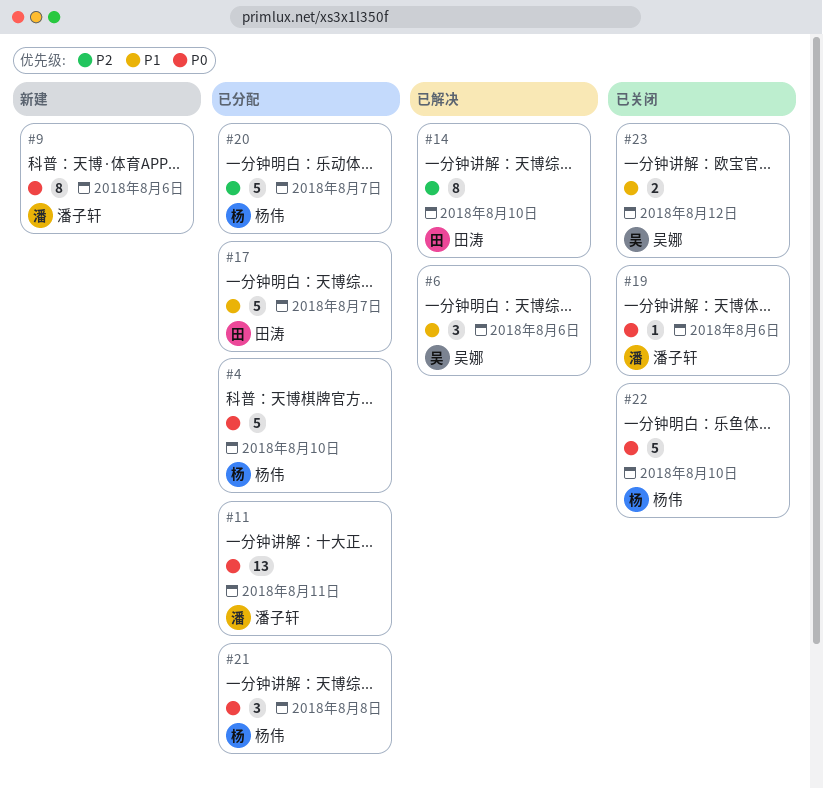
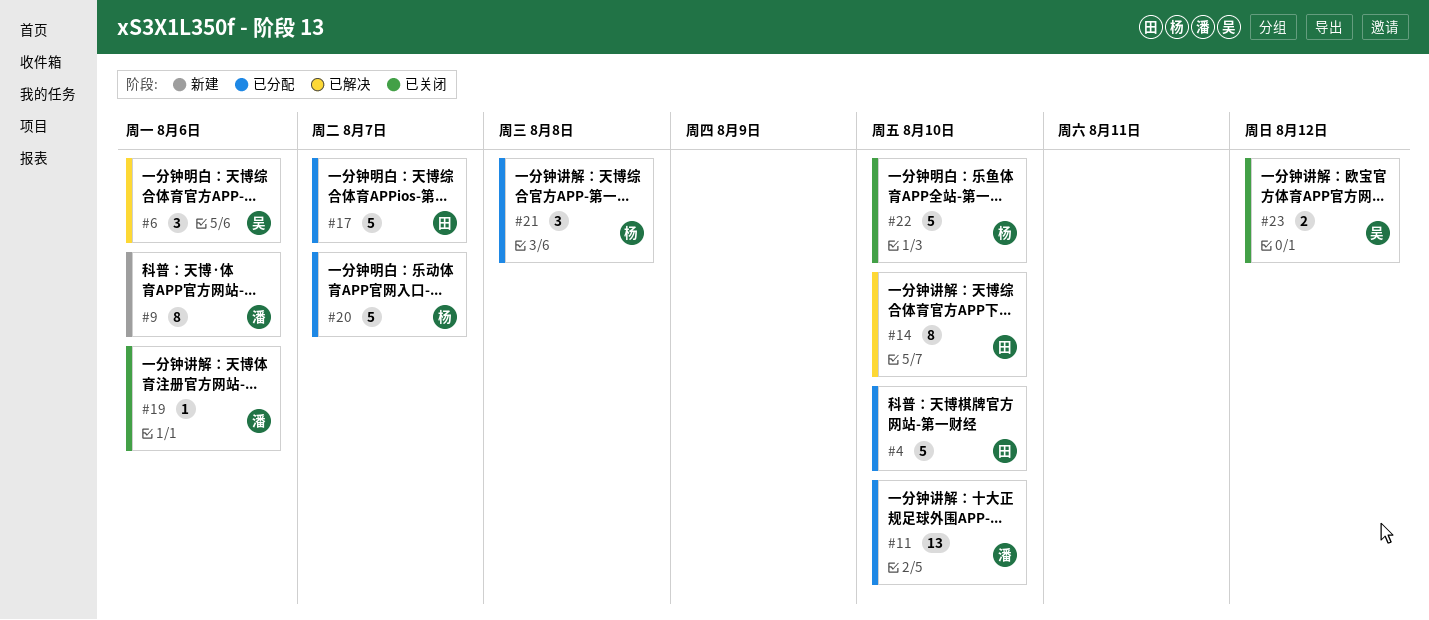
#4, owner: 杨伟 -> 田涛
#11, due: Aug 11 -> Aug 10

